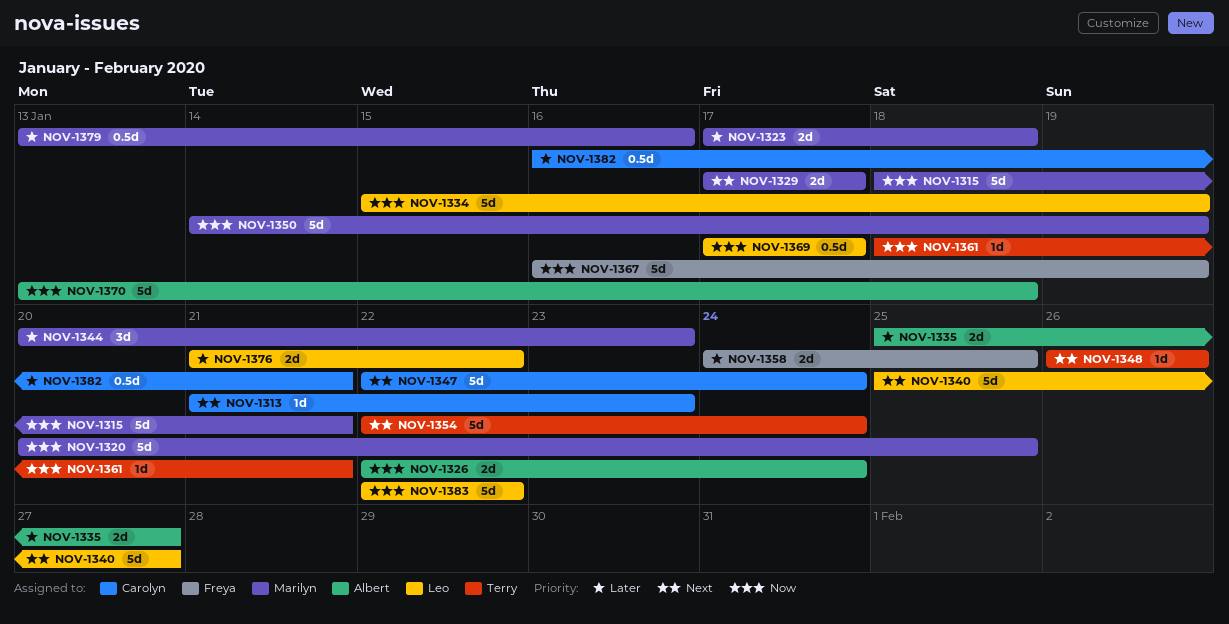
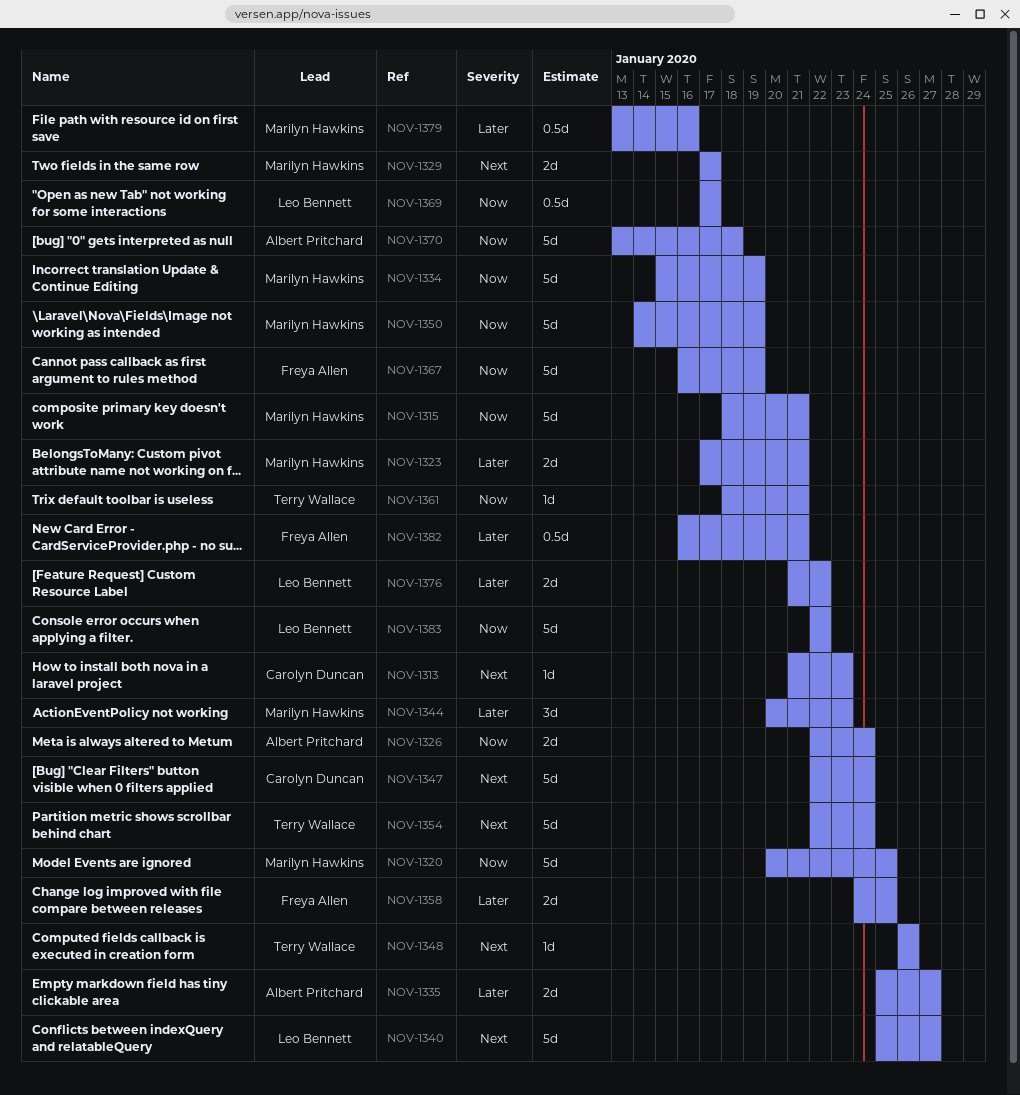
NOV-1323, due: Jan 18 -> Jan 21
NOV-1334, owner: Leo Bennett -> Marilyn Hawkins
NOV-1382, owner: Carolyn Duncan -> Freya Allen

